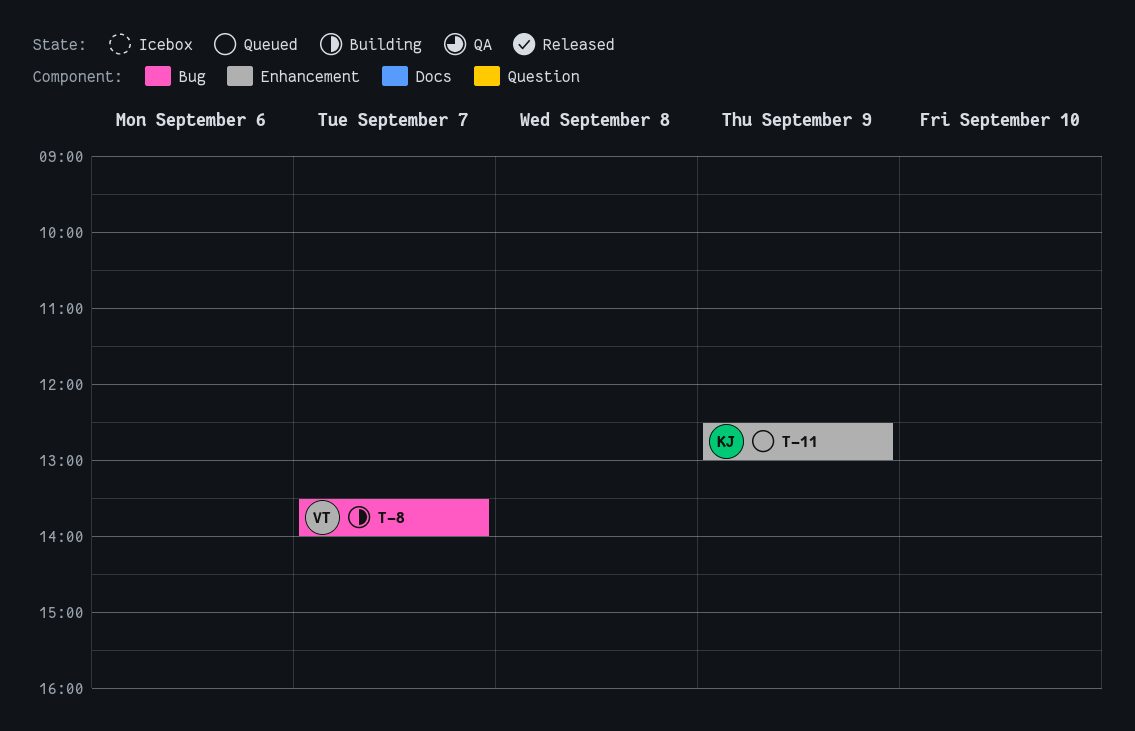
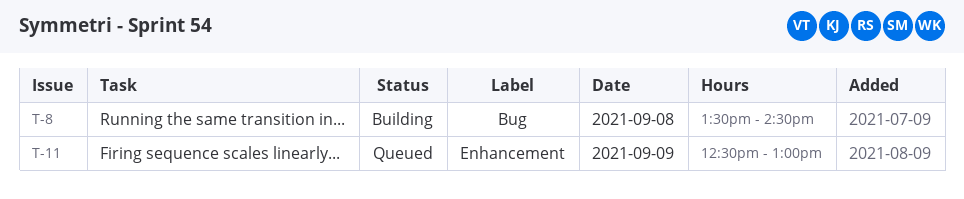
T-8, day: Sep 7 -> Sep 8
T-8, ends: 14:00 -> 14:30

